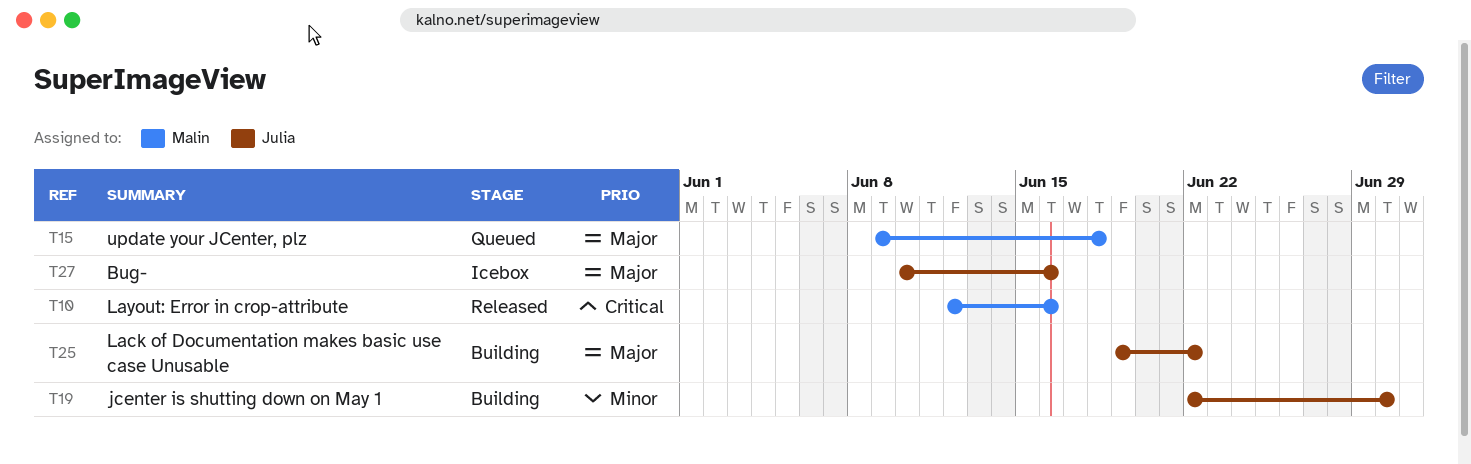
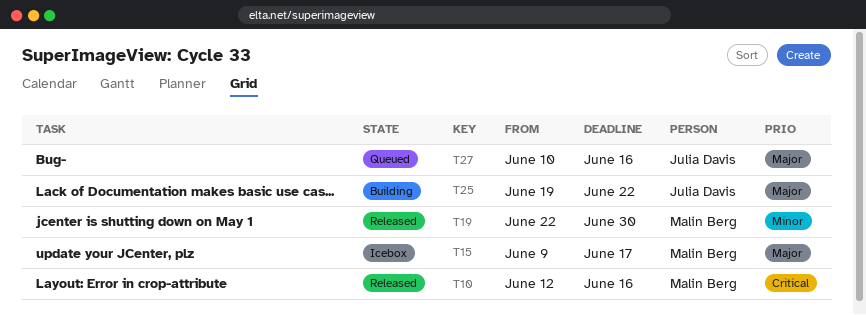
T15, status: Queued -> Icebox
T15, due: Jun 18 -> Jun 17
T19, status: Building -> Released
T19, owner: Julia Davis -> Malin Berg
T27, status: Icebox -> Queued

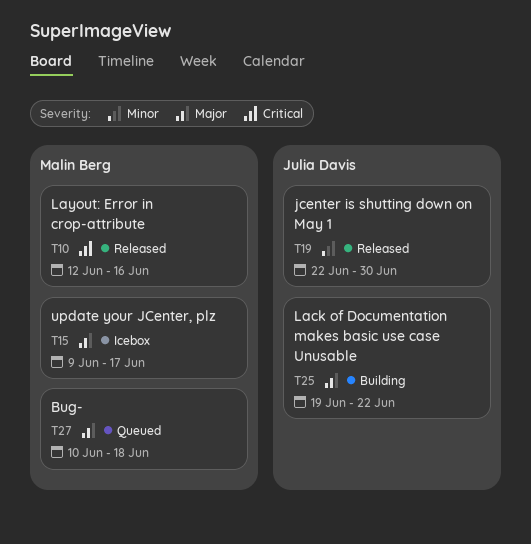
T19, owner: Malin Berg -> Julia Davis
T27, owner: Julia Davis -> Malin Berg
T27, due: Jun 16 -> Jun 18

